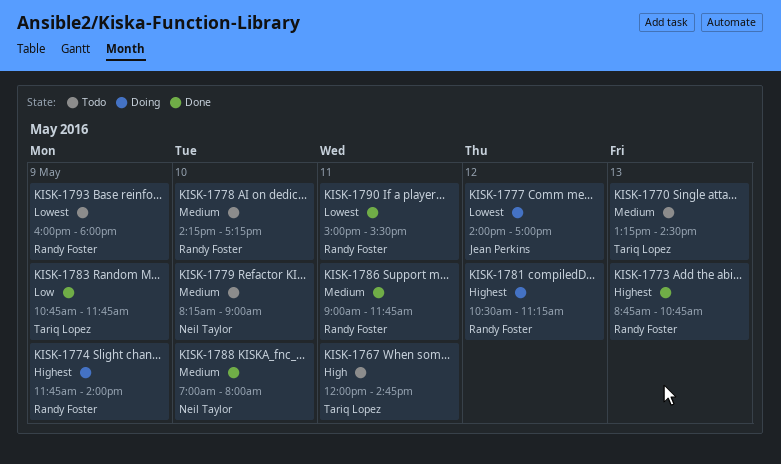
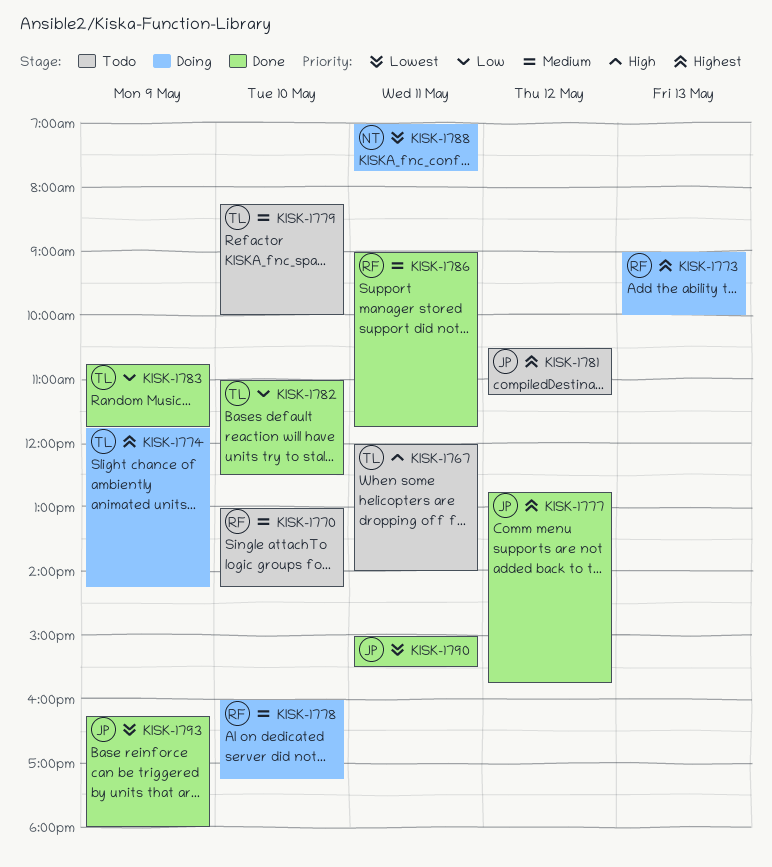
KISK-1767, ends: 14:45 -> 14:00
KISK-1770, owner: Tariq Lopez -> Randy Foster
KISK-1770, day: May 13 -> May 10
KISK-1770, begins: 13:15 -> 13:00
KISK-1770, ends: 14:30 -> 14:15
KISK-1773, status: Done -> Doing
KISK-1773, begins: 08:45 -> 09:00
KISK-1773, ends: 10:45 -> 10:00
KISK-1774, owner: Randy Foster -> Tariq Lopez
KISK-1774, ends: 14:00 -> 14:15
KISK-1777, status: Doing -> Done
KISK-1777, priority: Lowest -> Highest
KISK-1777, begins: 14:00 -> 12:45
KISK-1777, ends: 17:00 -> 15:45
KISK-1778, status: Todo -> Doing
KISK-1778, begins: 14:15 -> 16:00
KISK-1779, owner: Neil Taylor -> Tariq Lopez
KISK-1779, ends: 09:00 -> 10:00
KISK-1781, status: Doing -> Todo
KISK-1781, owner: Randy Foster -> Jean Perkins
KISK-1782: none -> present
KISK-1788, status: Done -> Doing
KISK-1788, priority: Medium -> Lowest
KISK-1788, day: May 10 -> May 11
KISK-1788, ends: 08:00 -> 07:45
KISK-1790, owner: Randy Foster -> Jean Perkins
KISK-1793, status: Todo -> Done
KISK-1793, owner: Randy Foster -> Jean Perkins
KISK-1793, begins: 16:00 -> 16:15

